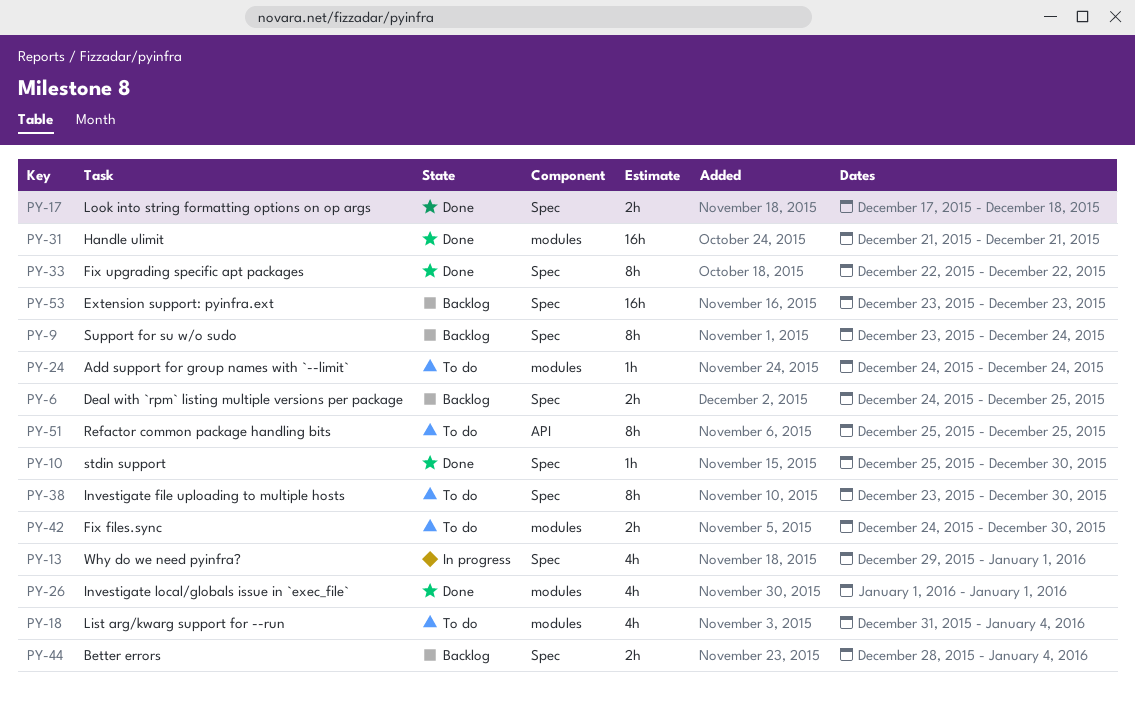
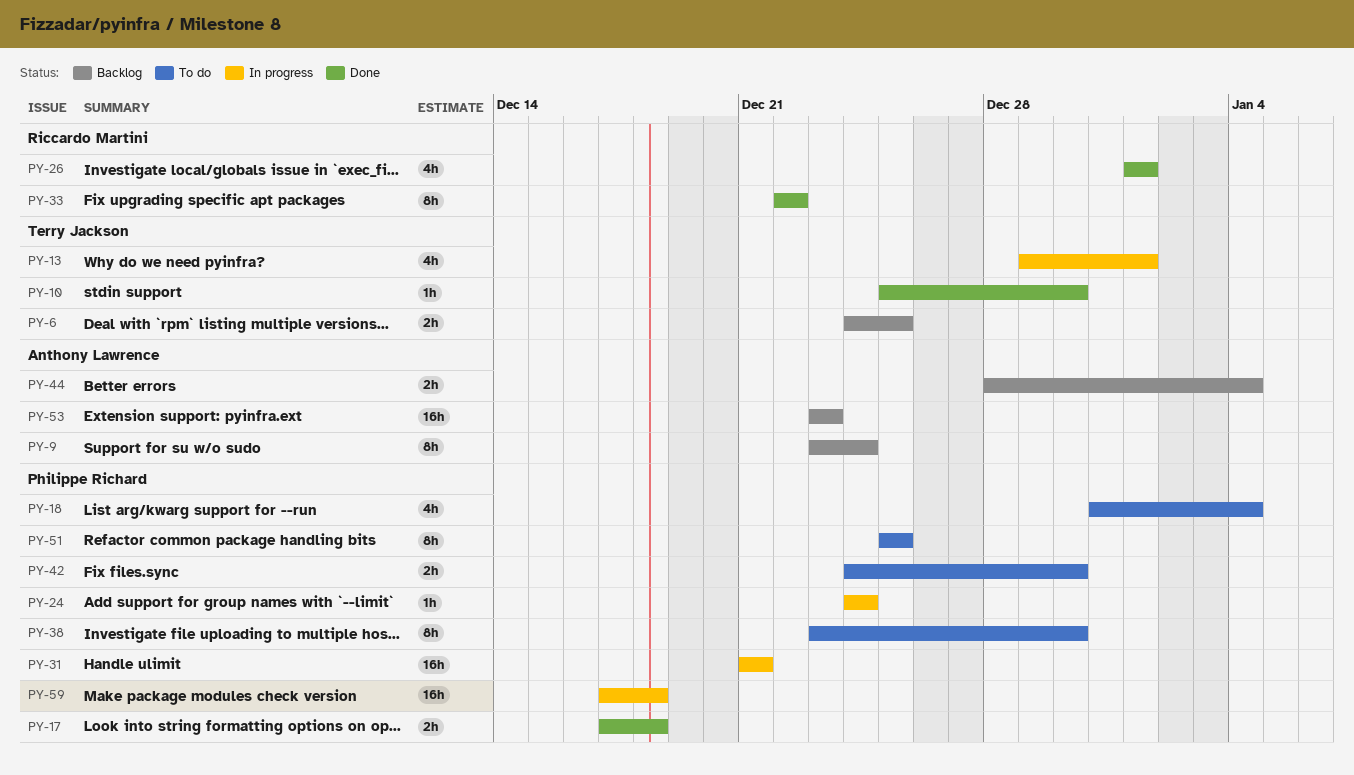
PY-24, status: To do -> In progress
PY-31, status: Done -> In progress
PY-59: none -> present

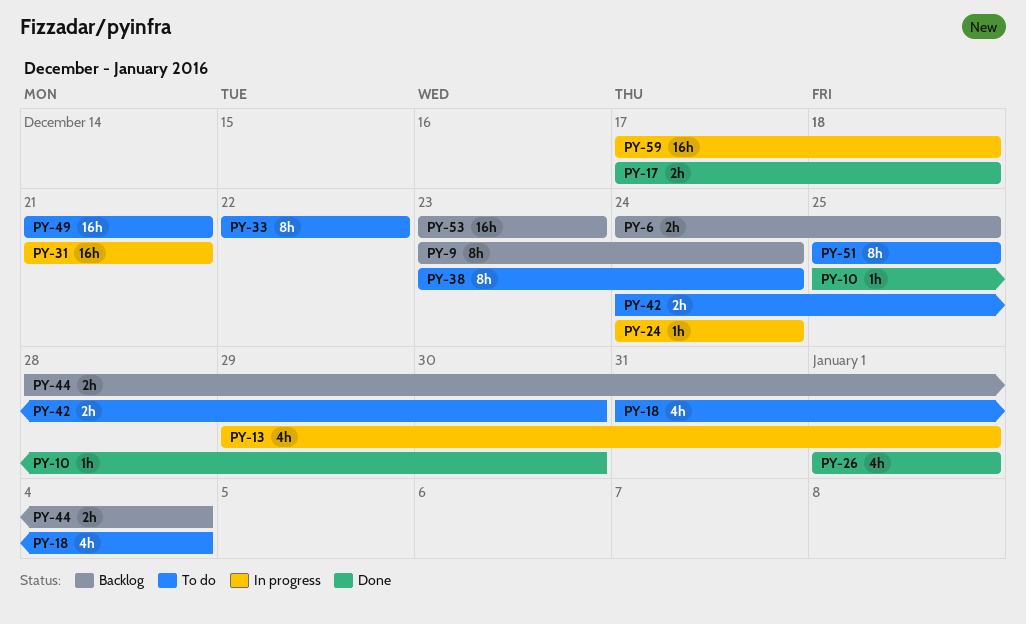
PY-33, status: Done -> To do
PY-38, due: Dec 30 -> Dec 24
PY-49: none -> present

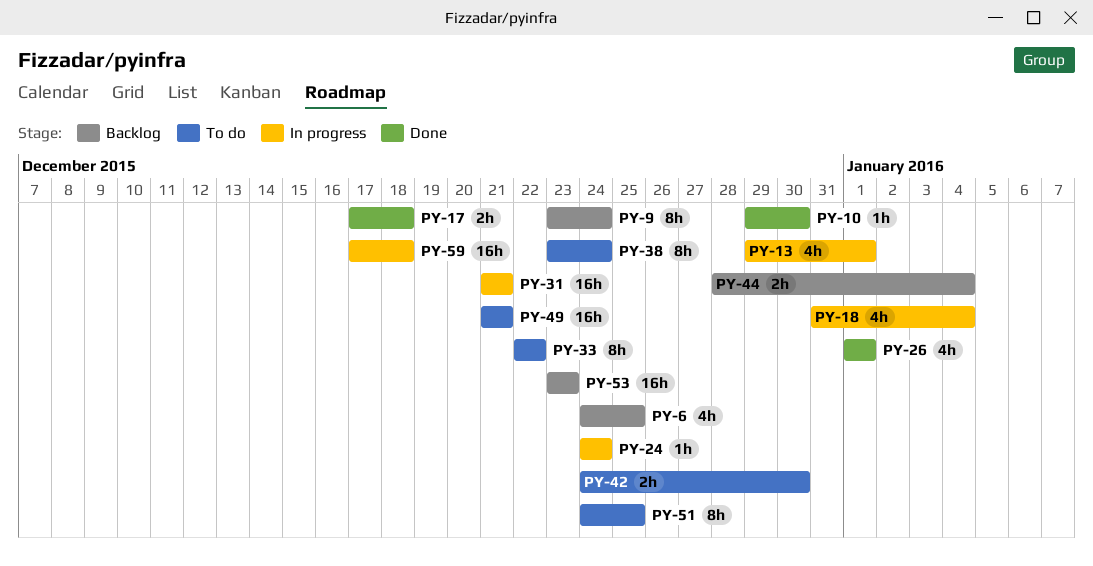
PY-6, estimate: 2h -> 4h
PY-10, start: Dec 25 -> Dec 29
PY-18, status: To do -> In progress
PY-51, start: Dec 25 -> Dec 24

